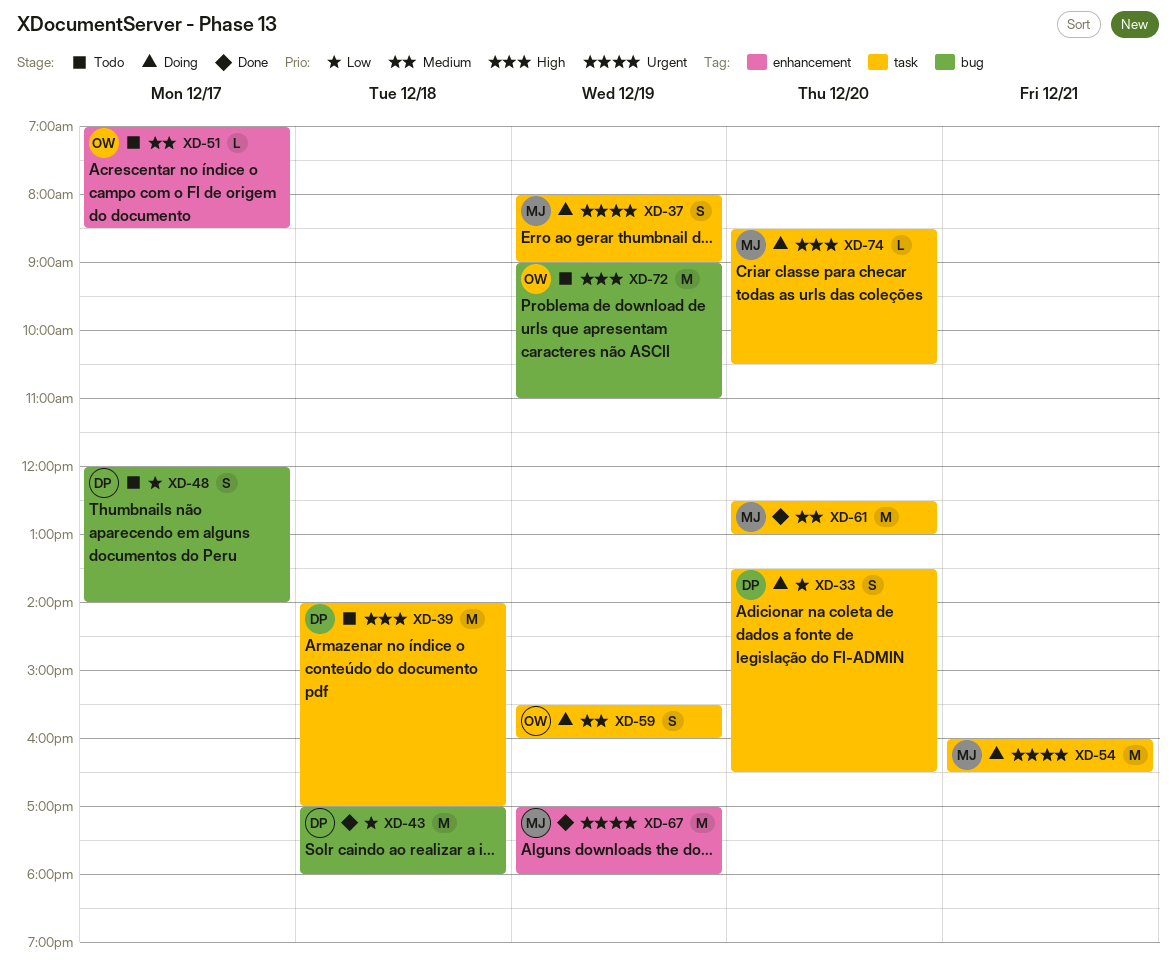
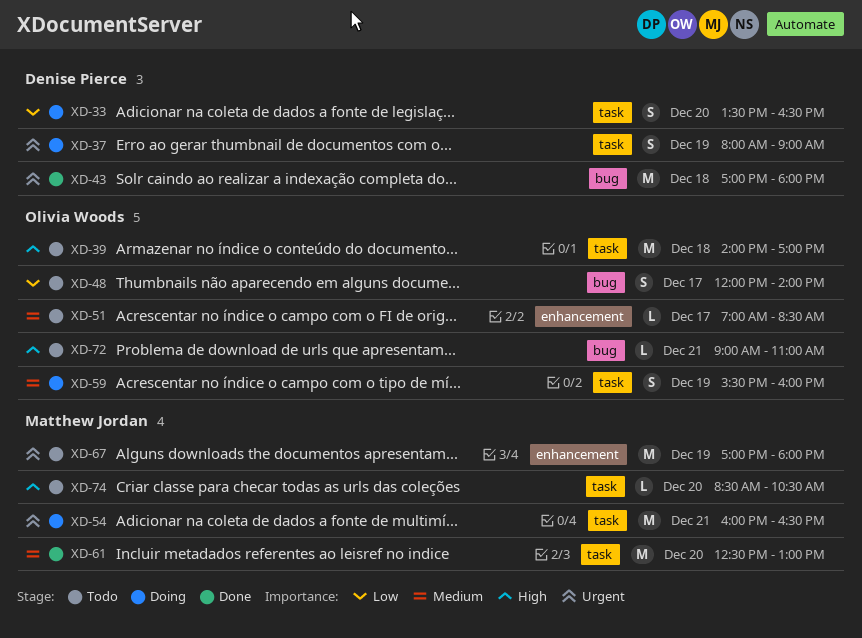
XD-37, owner: Matthew Jordan -> Denise Pierce
XD-39, owner: Denise Pierce -> Olivia Woods
XD-43, priority: Low -> Urgent
XD-48, owner: Denise Pierce -> Olivia Woods
XD-67, status: Done -> Todo
XD-72, estimate: M -> L
XD-72, day: Dec 19 -> Dec 21
XD-74, status: Doing -> Todo

